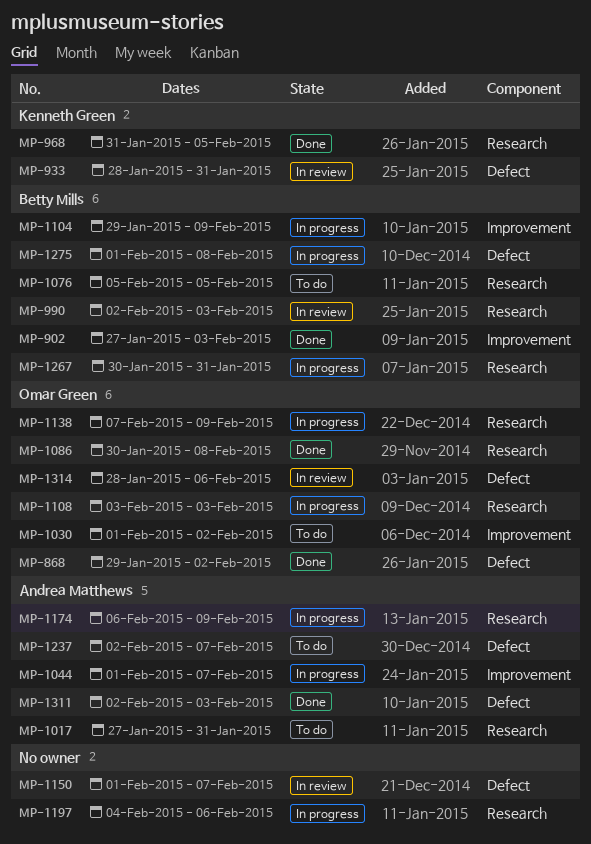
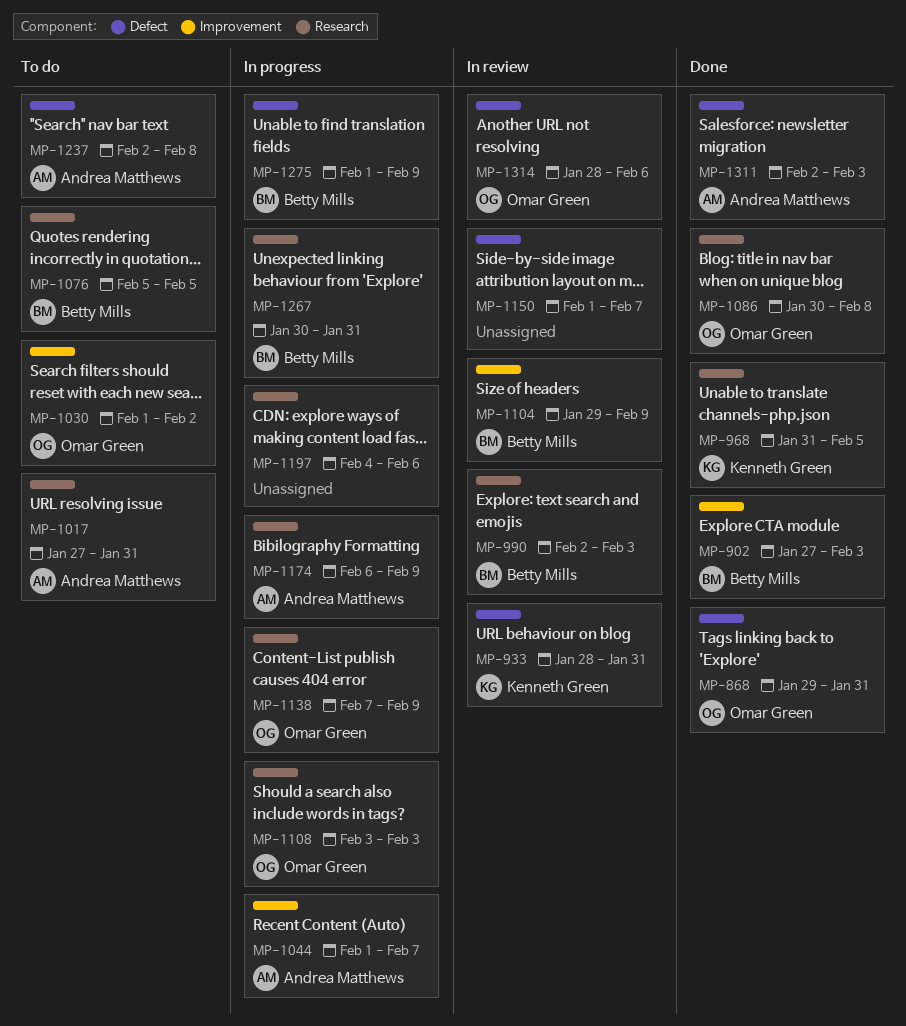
MP-868, due: Feb 2 -> Jan 31
MP-1104, status: In progress -> In review
MP-1237, due: Feb 7 -> Feb 8
MP-1275, due: Feb 8 -> Feb 9

